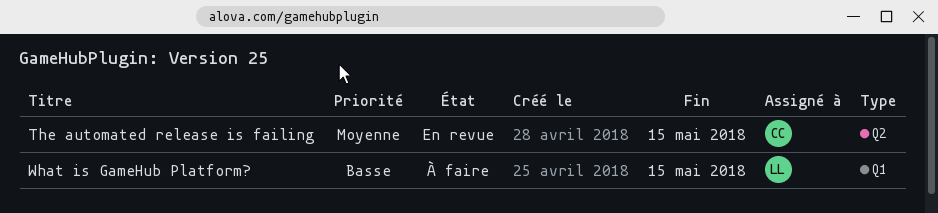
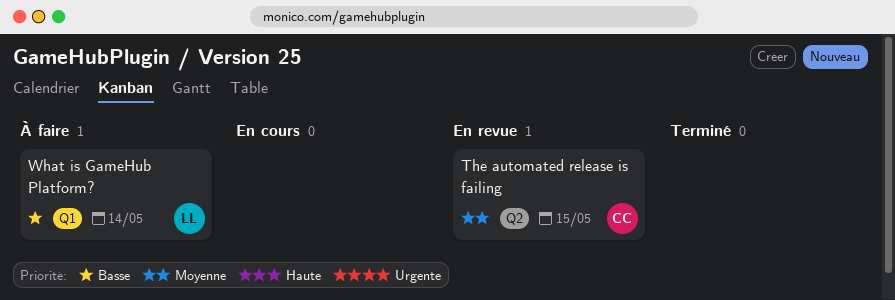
What is GameHub Platform?, due: May 15 -> May 14

